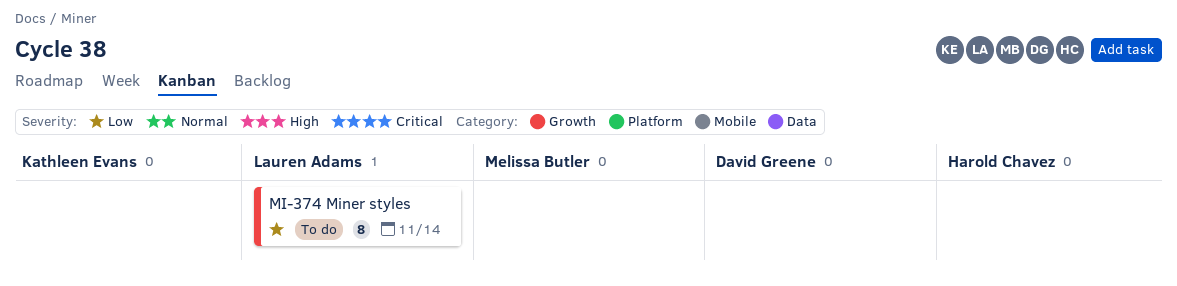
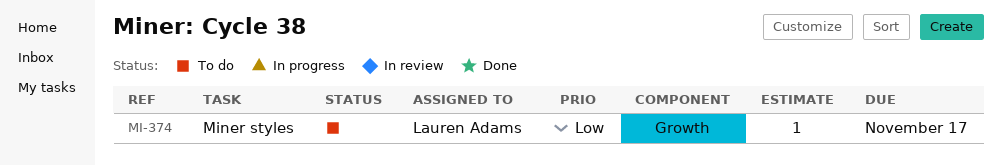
MI-374, estimate: 8 -> 1
MI-374, due: Nov 14 -> Nov 17

